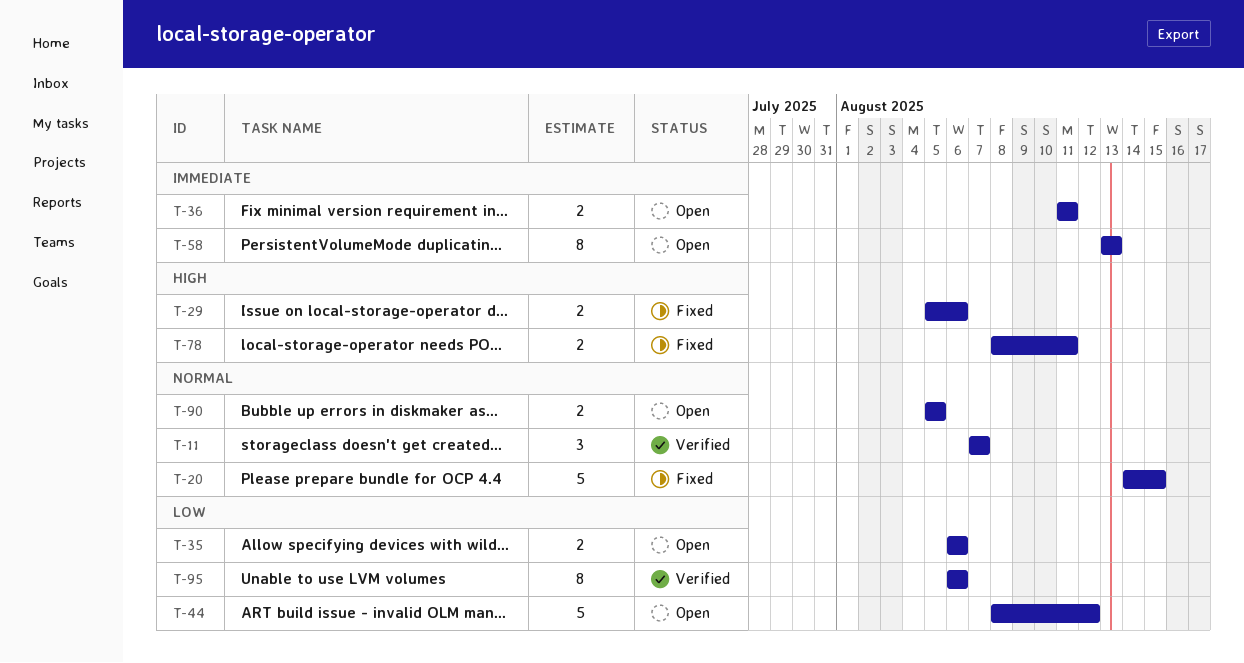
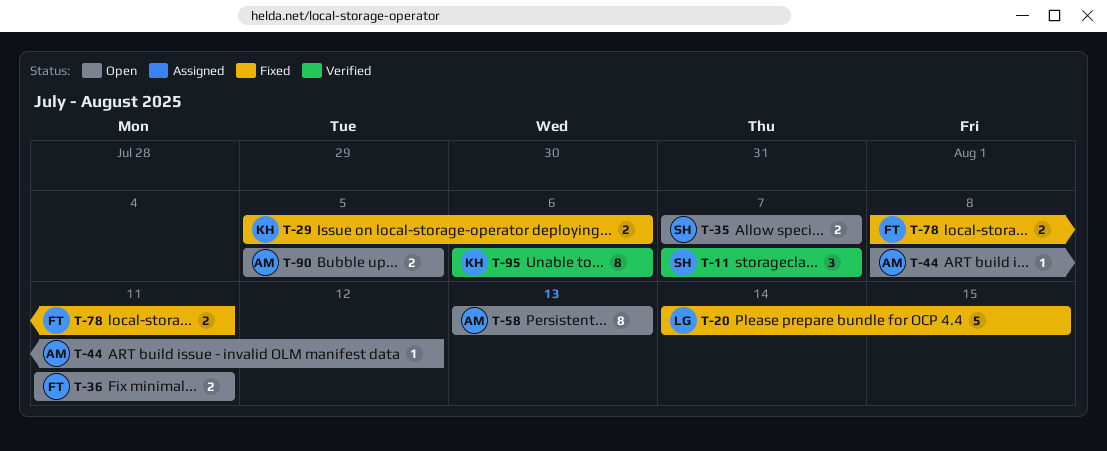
T-35, start: Aug 6 -> Aug 7
T-35, due: Aug 6 -> Aug 7
T-44, estimate: 5 -> 1

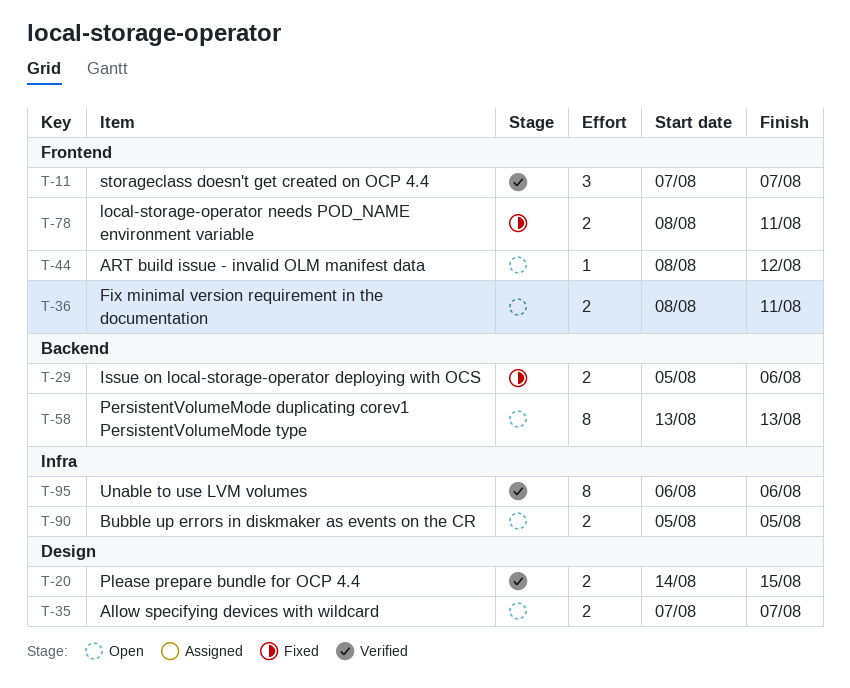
T-20, status: Fixed -> Verified
T-20, estimate: 5 -> 2
T-36, start: Aug 11 -> Aug 8

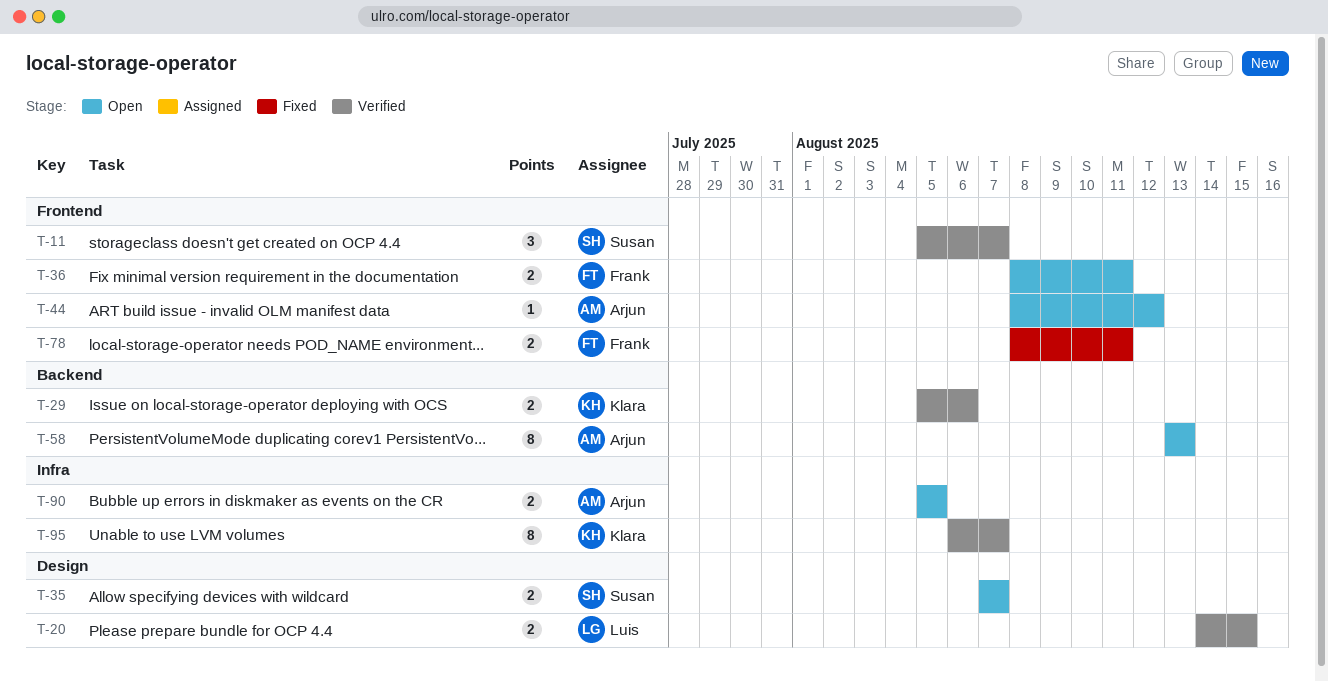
T-11, start: Aug 7 -> Aug 5
T-29, status: Fixed -> Verified
T-95, due: Aug 6 -> Aug 7

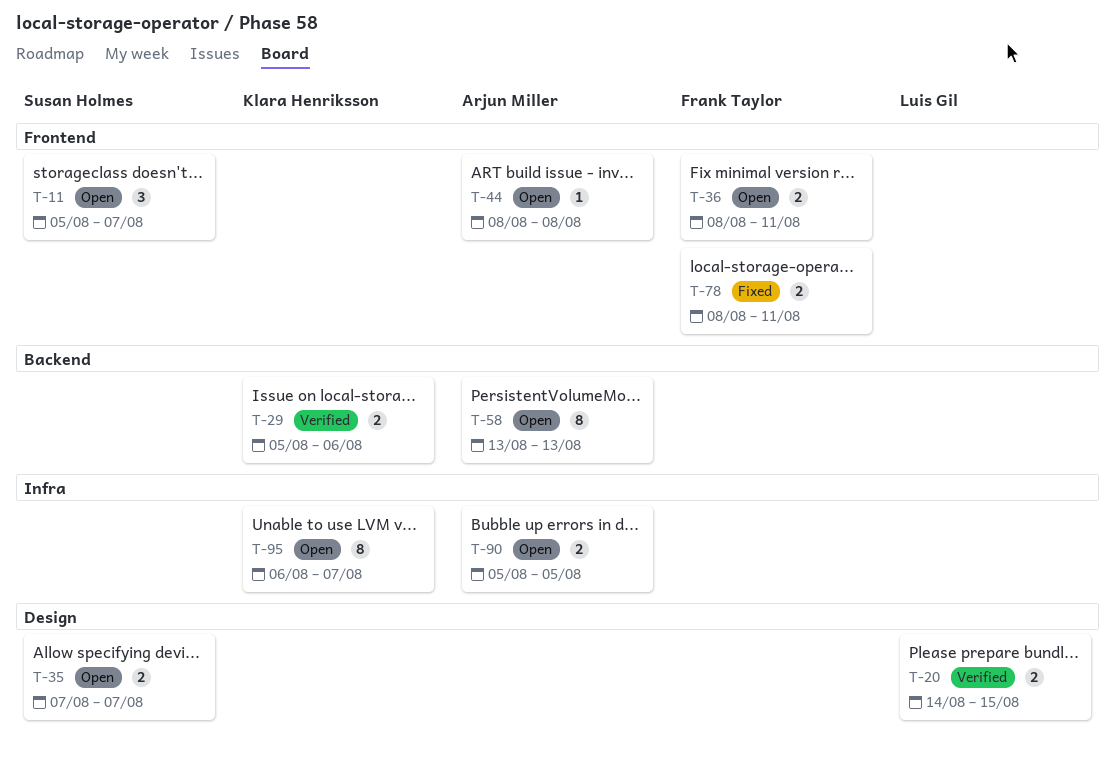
T-11, status: Verified -> Open
T-44, due: Aug 12 -> Aug 8
T-95, status: Verified -> Open

